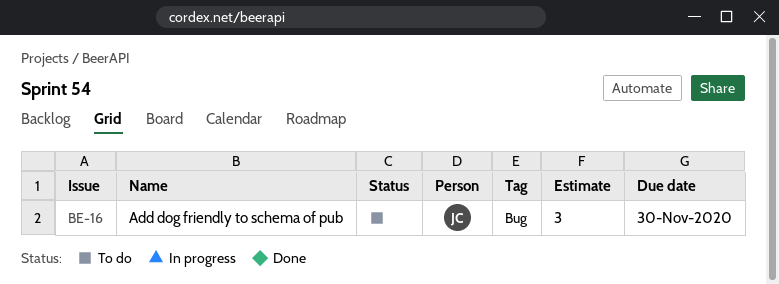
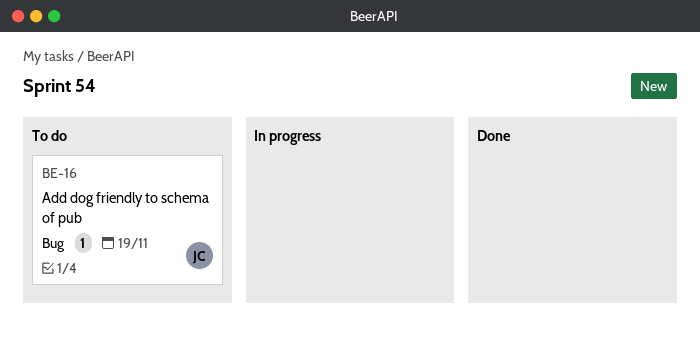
BE-16, estimate: 3 -> 1
BE-16, due: Nov 30 -> Nov 19

